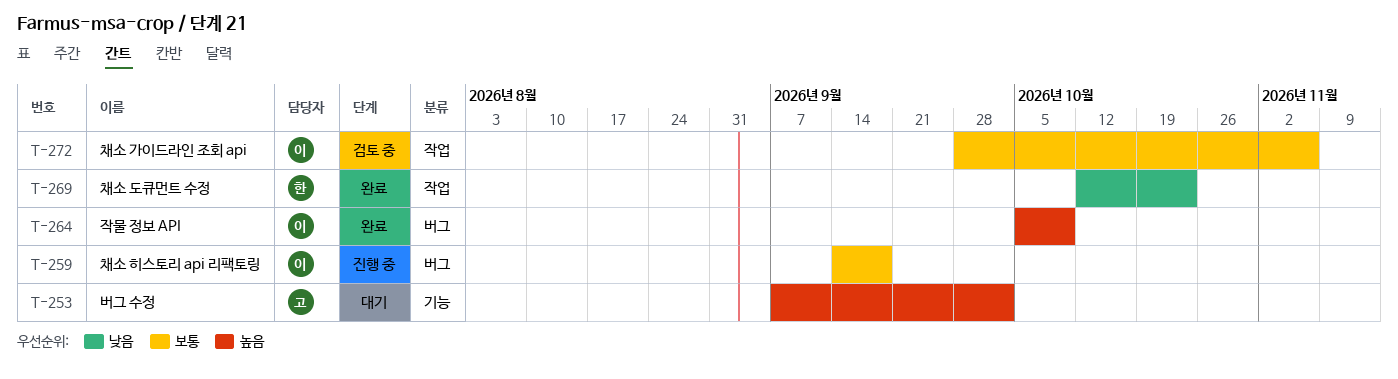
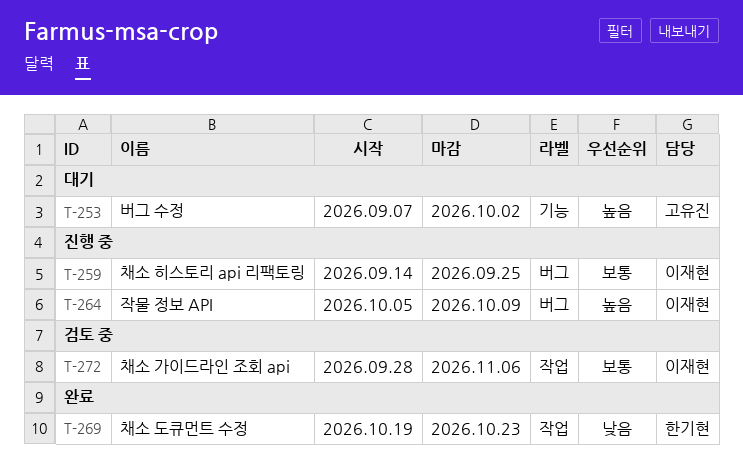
T-259, due: Sep 18 -> Sep 25
T-264, status: 완료 -> 진행 중
T-269, start: Oct 12 -> Oct 19

